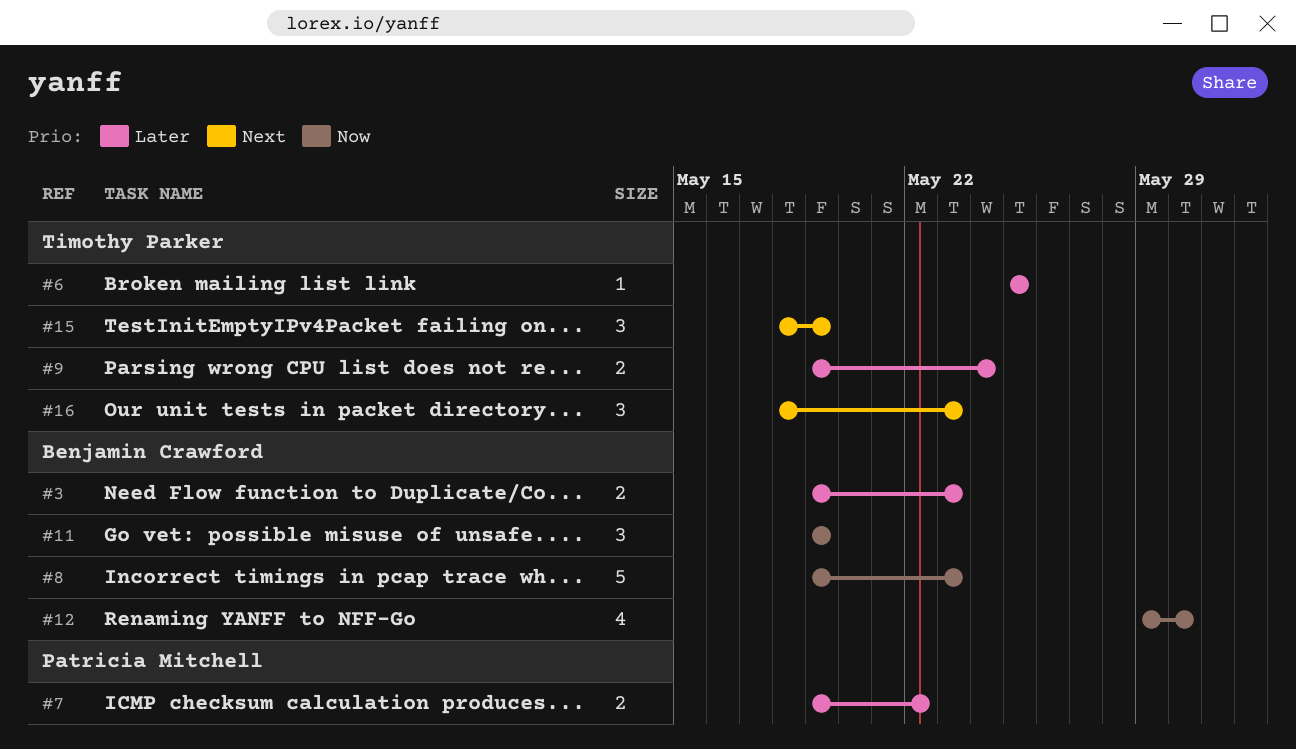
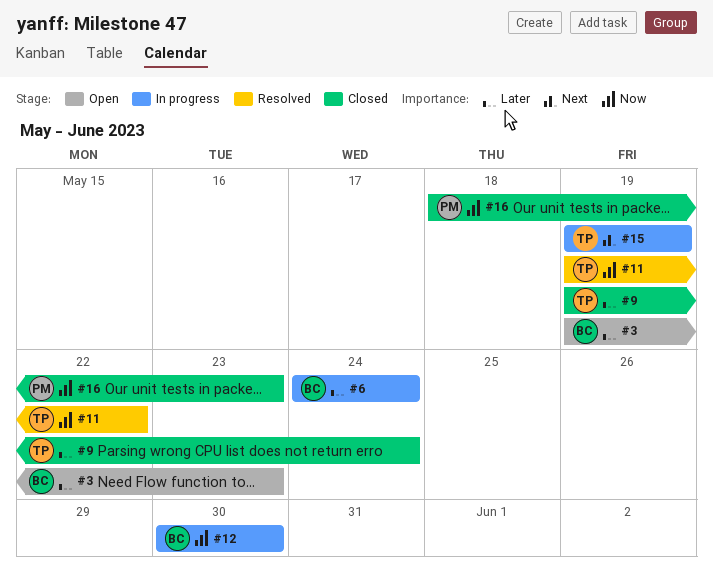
#6, owner: Timothy Parker -> Benjamin Crawford
#6, start: May 25 -> May 24
#6, due: May 25 -> May 24
#7: present -> none
#8: present -> none
#11, owner: Benjamin Crawford -> Timothy Parker
#11, due: May 19 -> May 22
#12, start: May 29 -> May 30
#15, start: May 18 -> May 19
#16, owner: Timothy Parker -> Patricia Mitchell
#16, priority: Next -> Now

